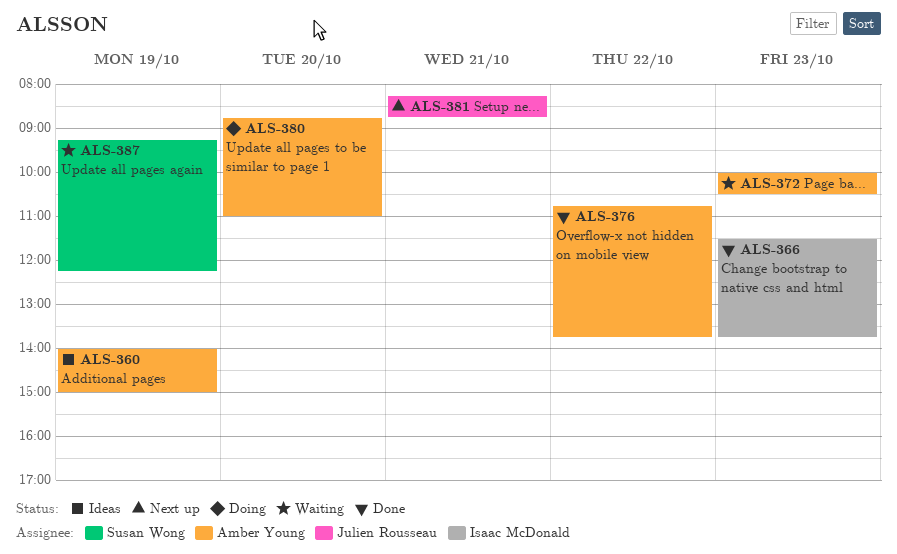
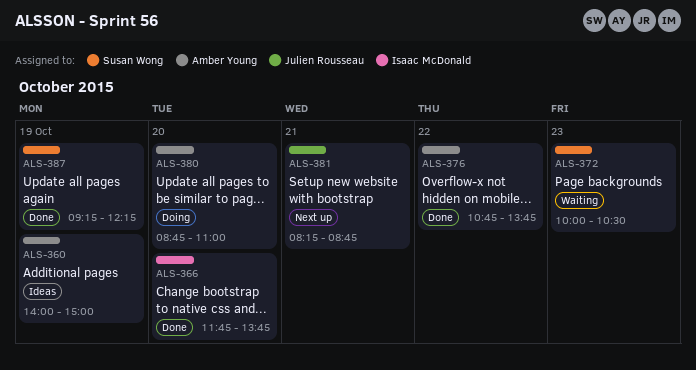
ALS-366, day: Oct 23 -> Oct 20
ALS-366, begins: 11:30 -> 11:45
ALS-372, owner: Amber Young -> Susan Wong
ALS-387, status: Waiting -> Done

